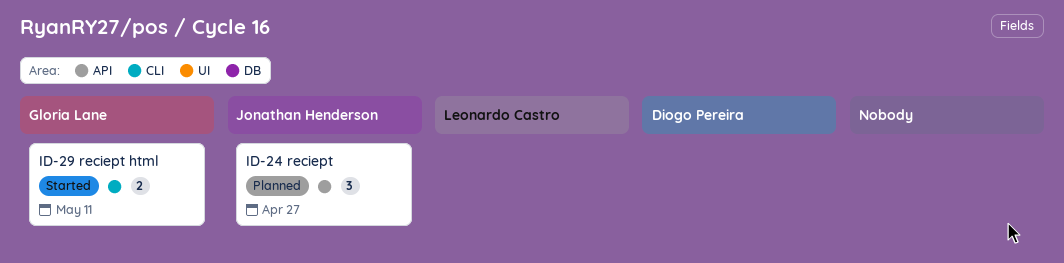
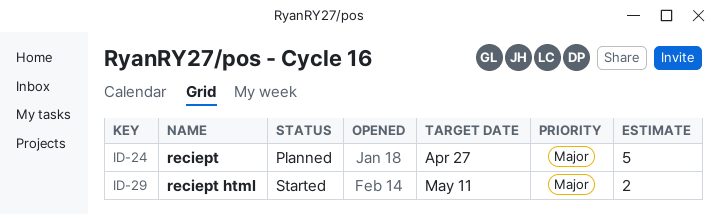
ID-24, estimate: 3 -> 5

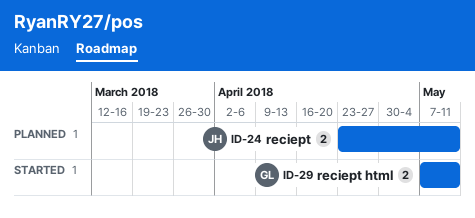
ID-24, estimate: 5 -> 2
ID-24, due: Apr 27 -> May 11

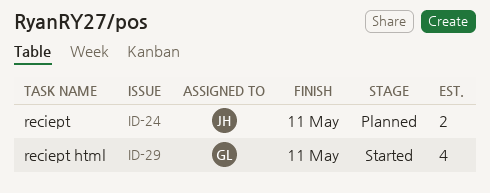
ID-29, estimate: 2 -> 4

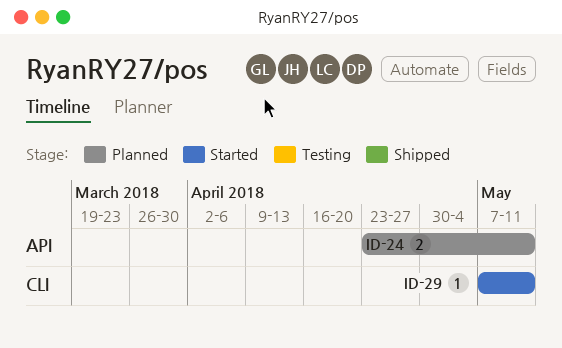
ID-29, estimate: 4 -> 1

